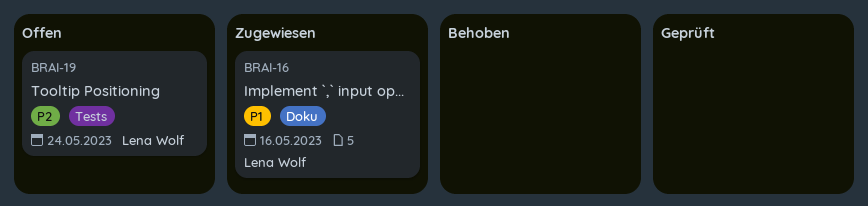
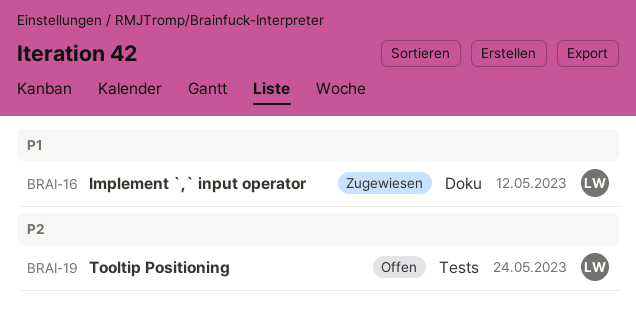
BRAI-16, due: May 16 -> May 12

